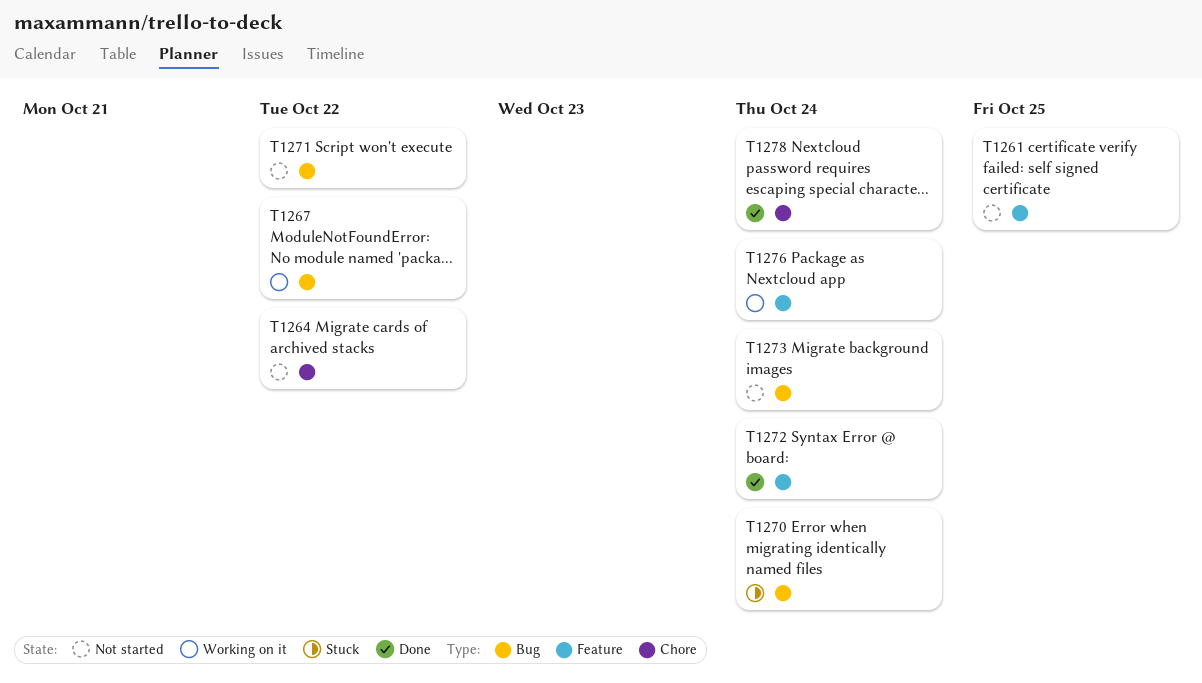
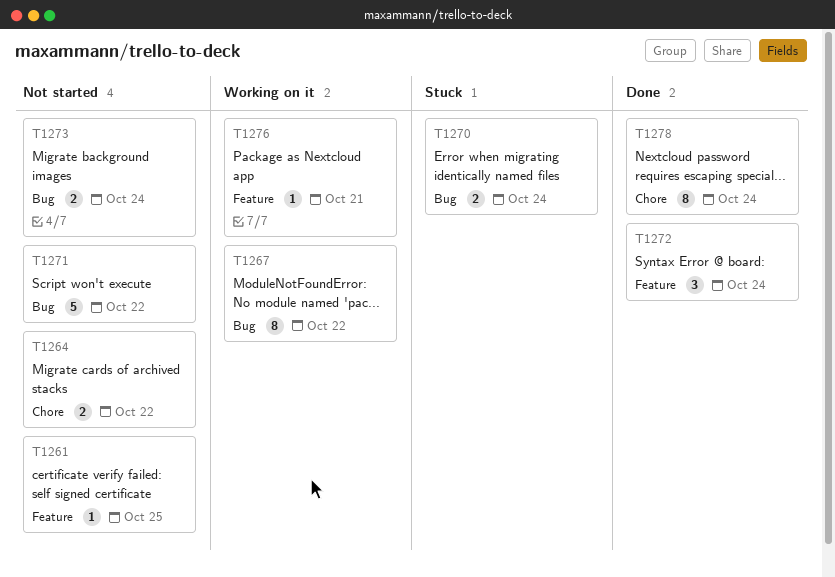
T1276, due: Oct 24 -> Oct 21

